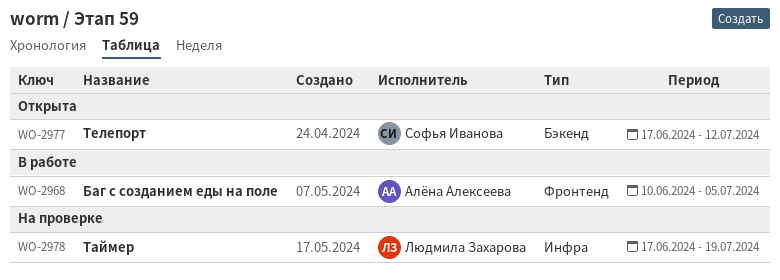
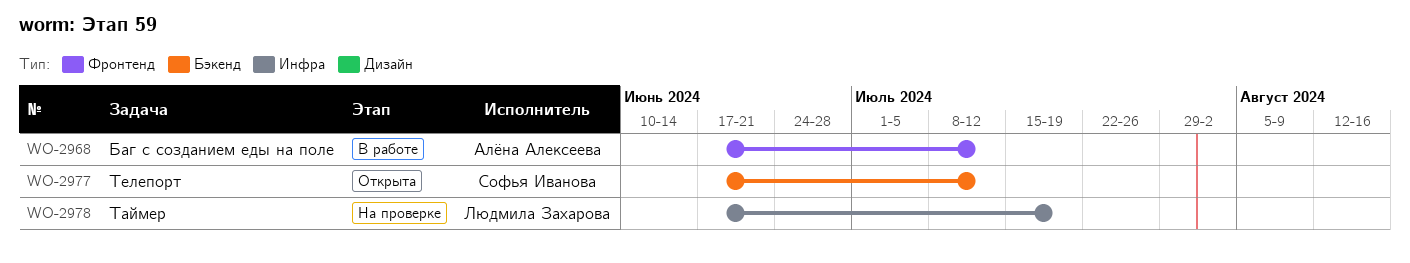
WO-2968, start: Jun 10 -> Jun 17
WO-2968, due: Jul 5 -> Jul 12

